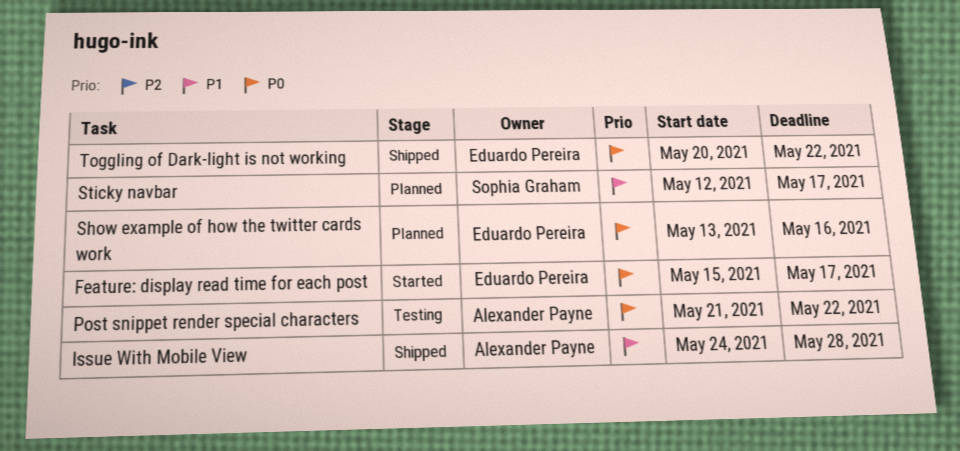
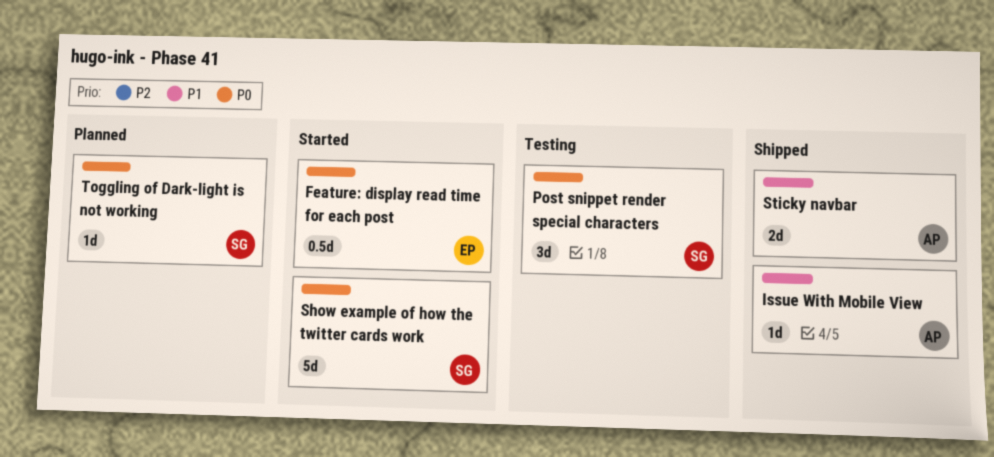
Post snippet render special characters, owner: Alexander Payne -> Sophia Graham
Show example of how the twitter cards work, status: Planned -> Started
Show example of how the twitter cards work, owner: Eduardo Pereira -> Sophia Graham
Sticky navbar, status: Planned -> Shipped
Sticky navbar, owner: Sophia Graham -> Alexander Payne
Toggling of Dark-light is not working, status: Shipped -> Planned
Toggling of Dark-light is not working, owner: Eduardo Pereira -> Sophia Graham

